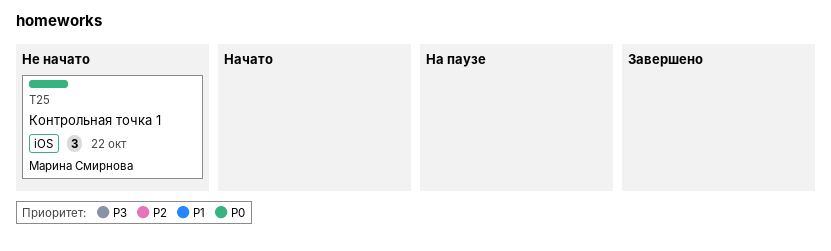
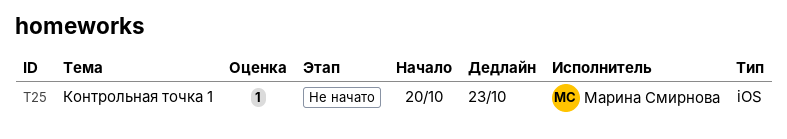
T25, estimate: 3 -> 1
T25, due: Oct 22 -> Oct 23

